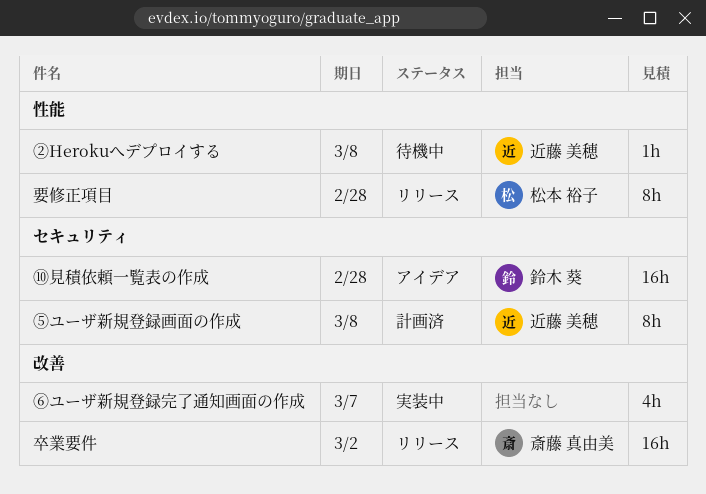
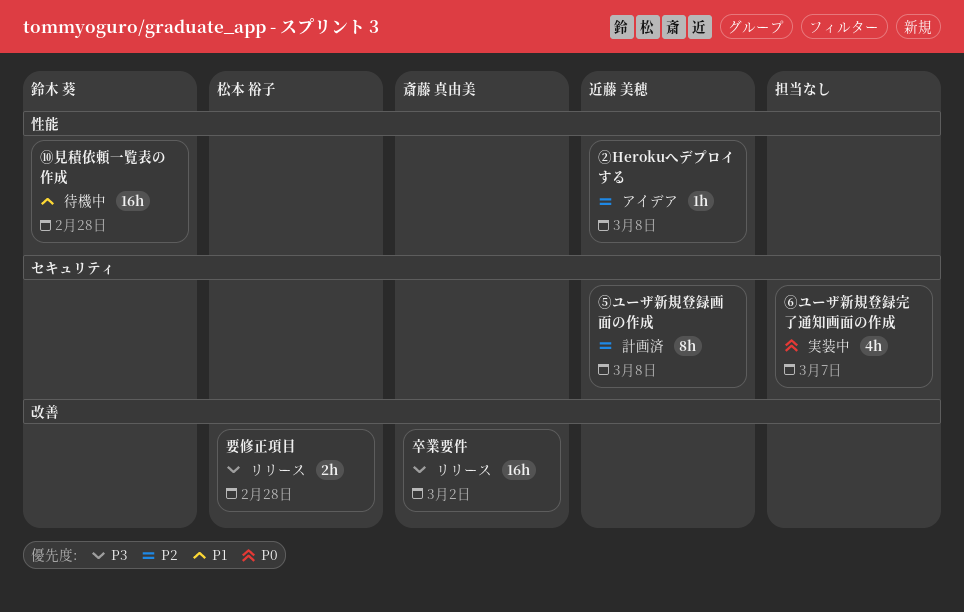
②Herokuへデプロイする, status: 待機中 -> アイデア
⑥ユーザ新規登録完了通知画面の作成, label: 改善 -> セキュリティ
⑩見積依頼一覧表の作成, status: アイデア -> 待機中
⑩見積依頼一覧表の作成, label: セキュリティ -> 性能
要修正項目, label: 性能 -> 改善
要修正項目, estimate: 8h -> 2h

